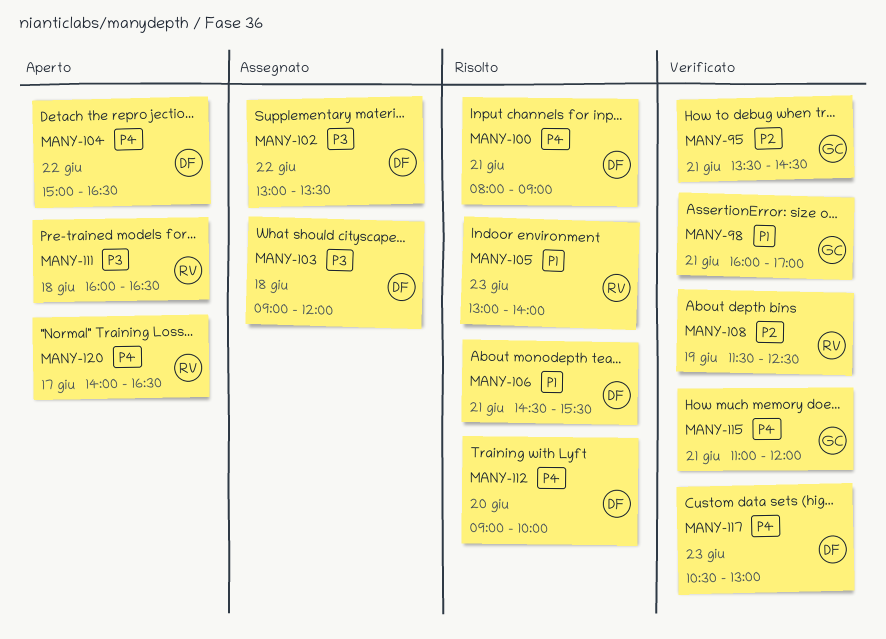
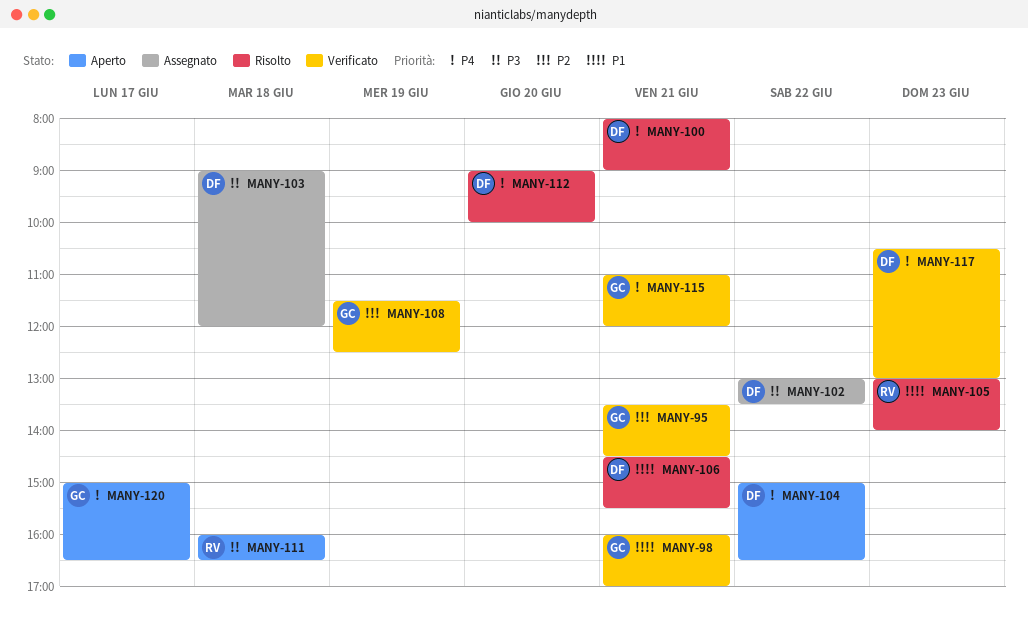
MANY-108, owner: RV -> GC
MANY-120, owner: RV -> GC
MANY-120, begins: 14:00 -> 15:00

